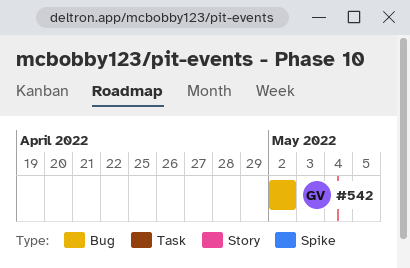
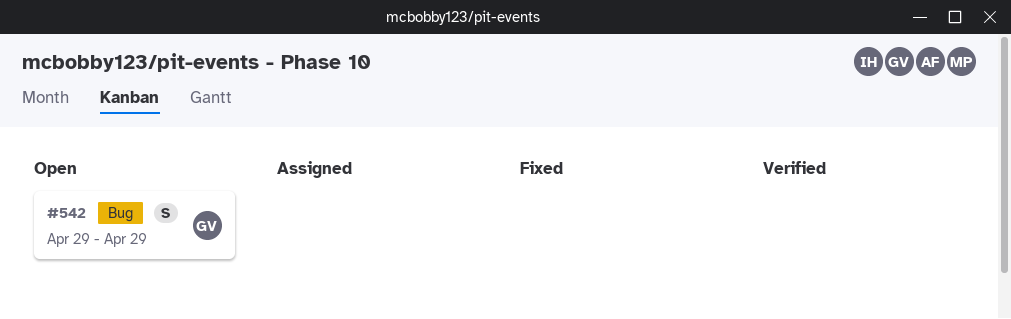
#542, start: May 2 -> Apr 29
#542, due: May 2 -> Apr 29

